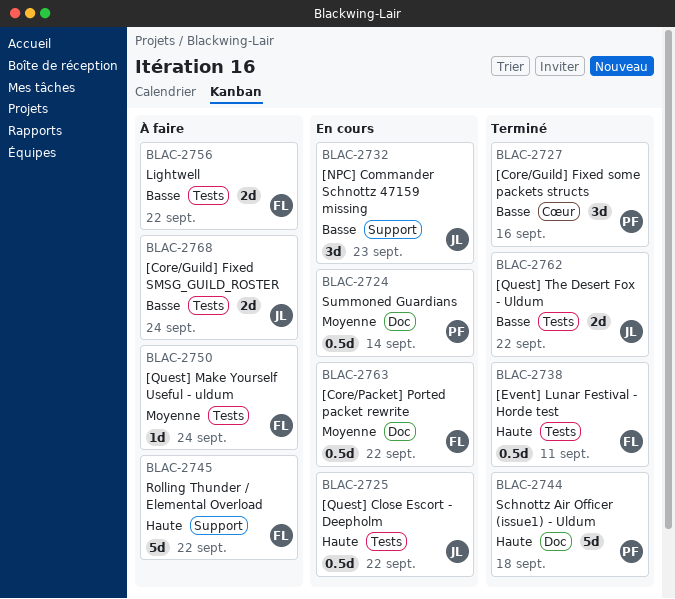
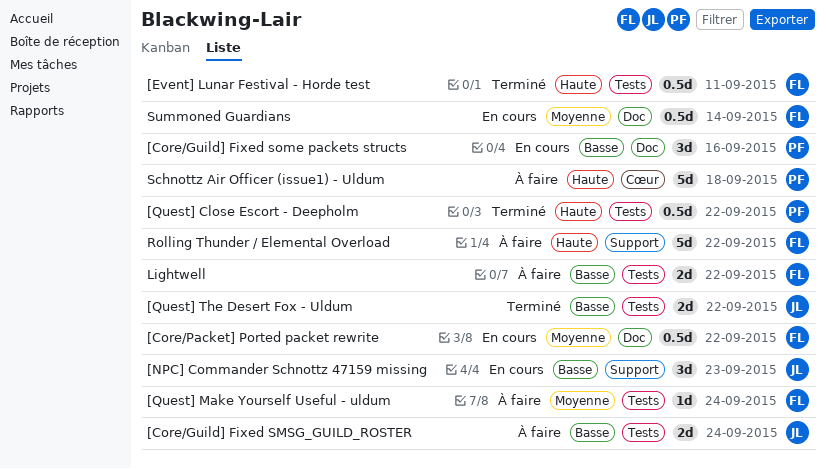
[Core/Guild] Fixed some packets structs, status: Terminé -> En cours
[Core/Guild] Fixed some packets structs, label: Cœur -> Doc
[Quest] Close Escort - Deepholm, status: En cours -> Terminé
[Quest] Close Escort - Deepholm, owner: JL -> PF
Schnottz Air Officer (issue1) - Uldum, status: Terminé -> À faire
Schnottz Air Officer (issue1) - Uldum, label: Doc -> Cœur
Summoned Guardians, owner: PF -> FL

